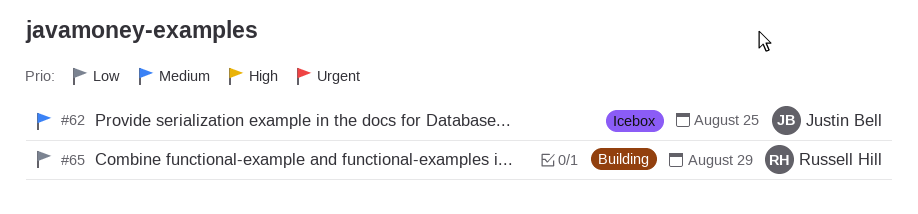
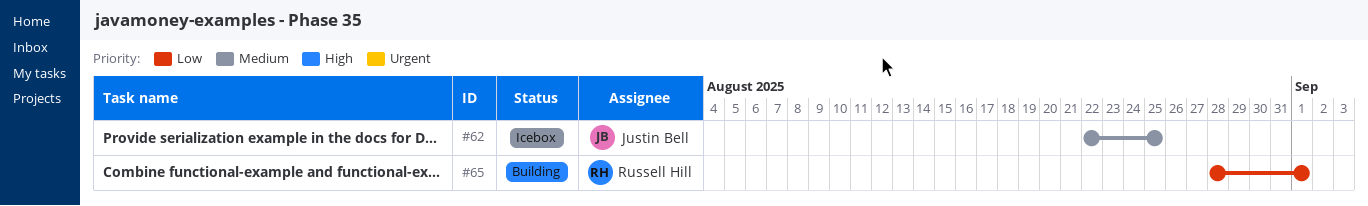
#65, due: Aug 29 -> Sep 1

